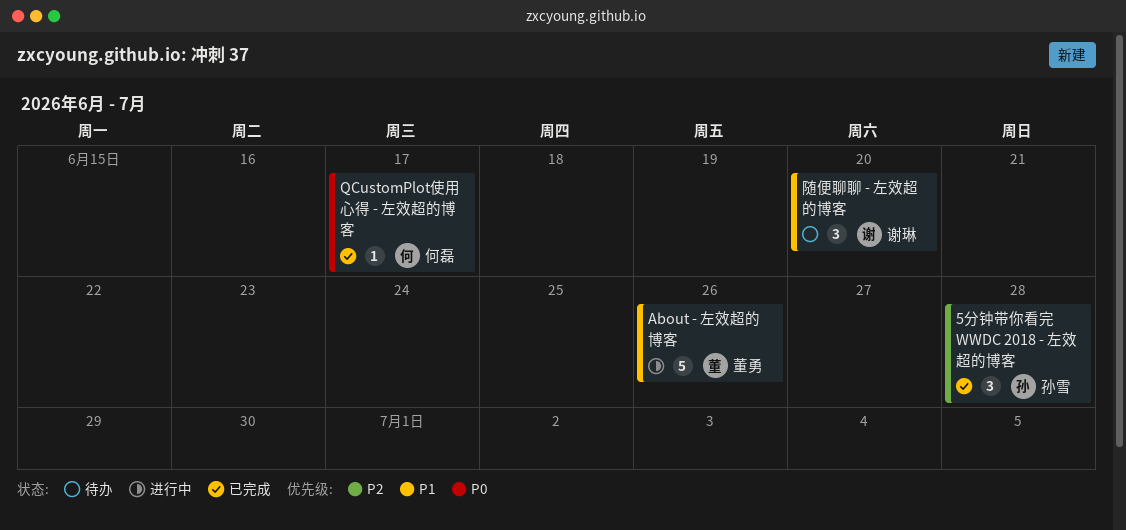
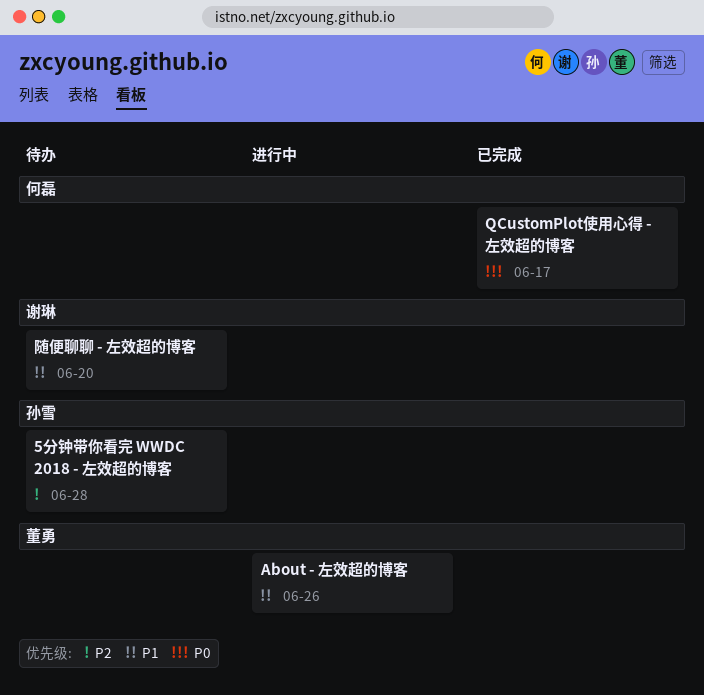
5分钟带你看完 WWDC 2018 - 左效超的博客, status: 已完成 -> 待办

